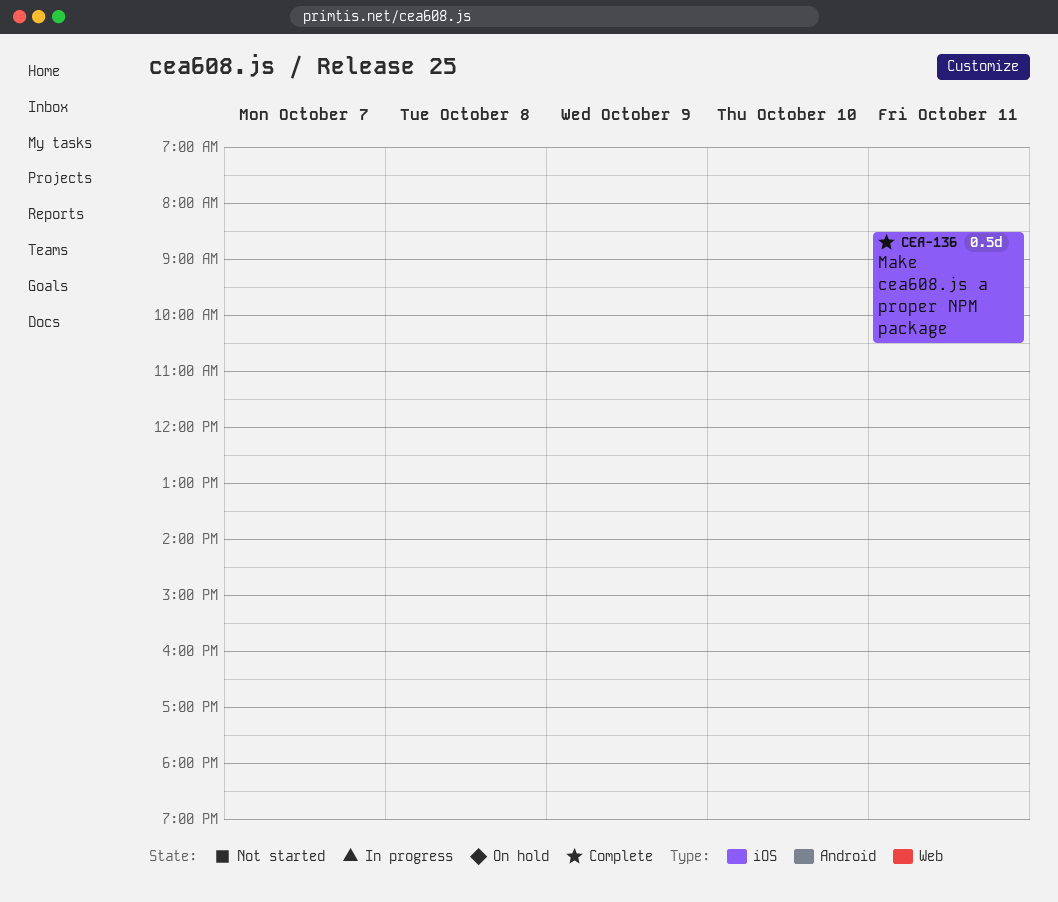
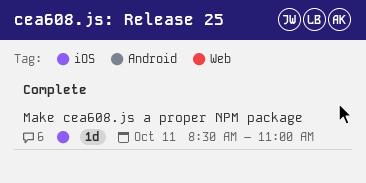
Make cea608.js a proper NPM package, estimate: 0.5d -> 1d
Make cea608.js a proper NPM package, ends: 10:30 -> 11:00

